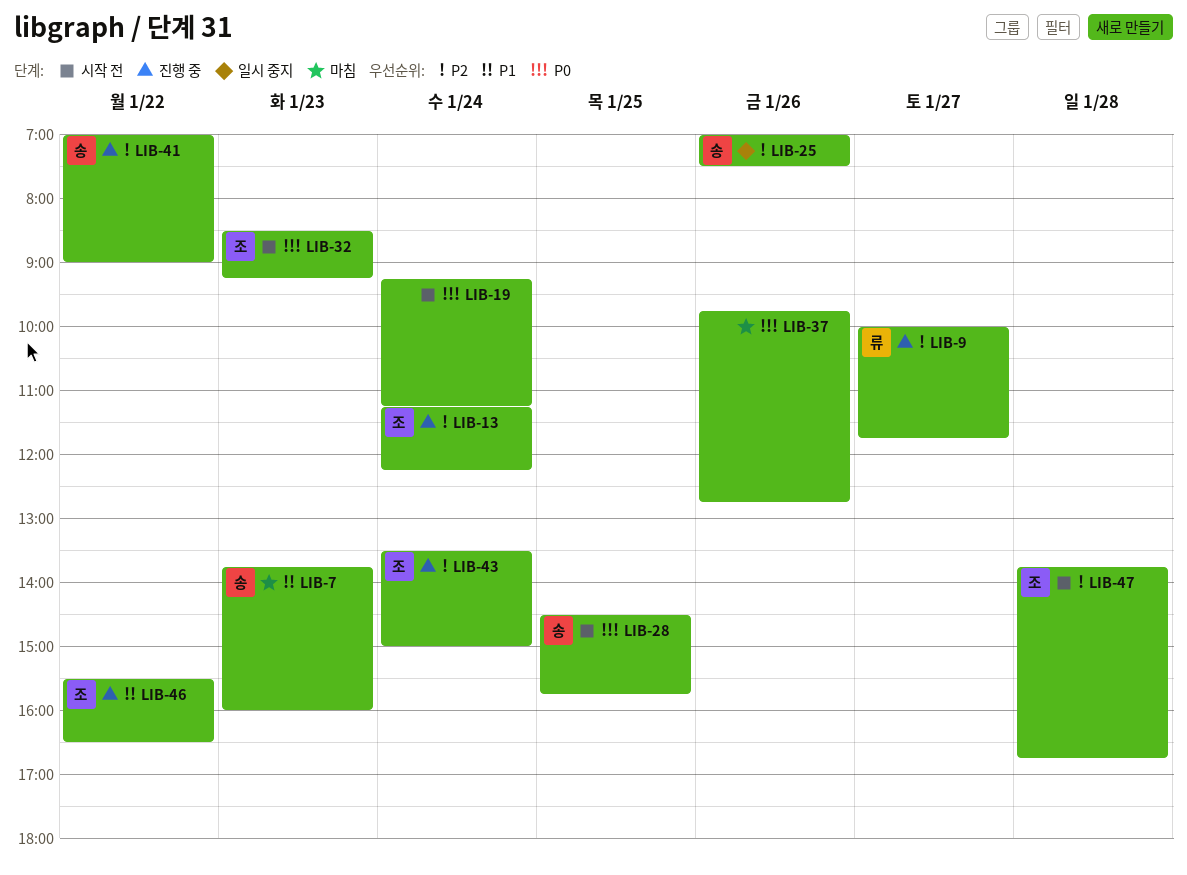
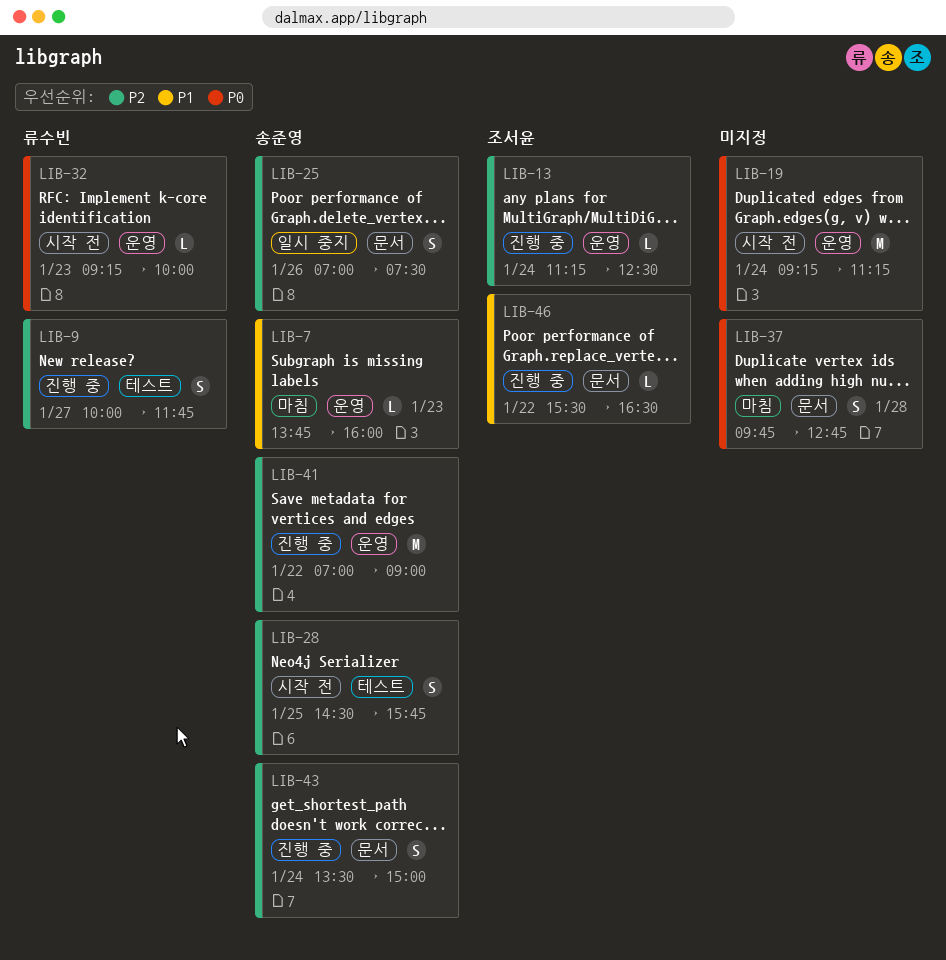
LIB-13, ends: 12:15 -> 12:30
LIB-28, priority: P0 -> P2
LIB-32, owner: 조서윤 -> 류수빈
LIB-32, begins: 08:30 -> 09:15
LIB-32, ends: 09:15 -> 10:00
LIB-37, day: Jan 26 -> Jan 28
LIB-43, owner: 조서윤 -> 송준영
LIB-47: present -> none

